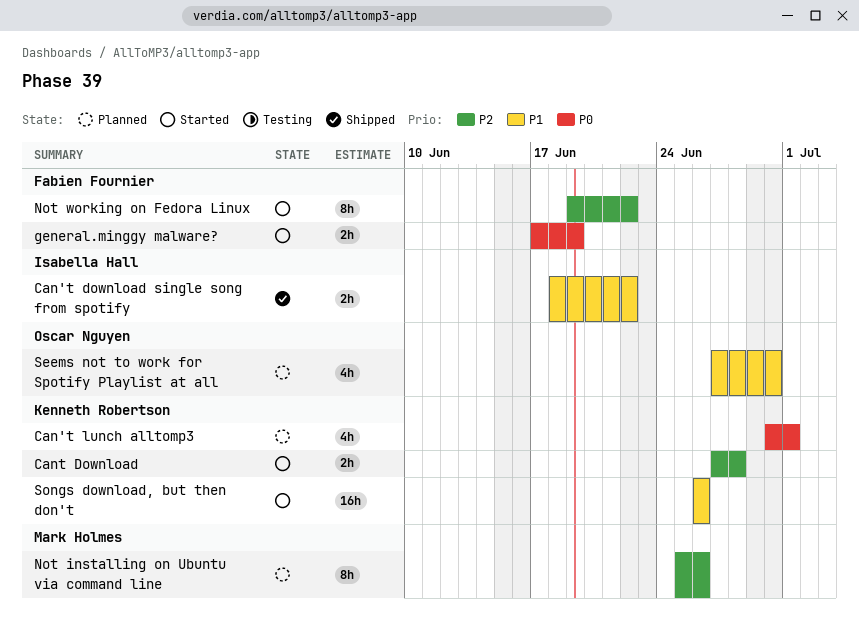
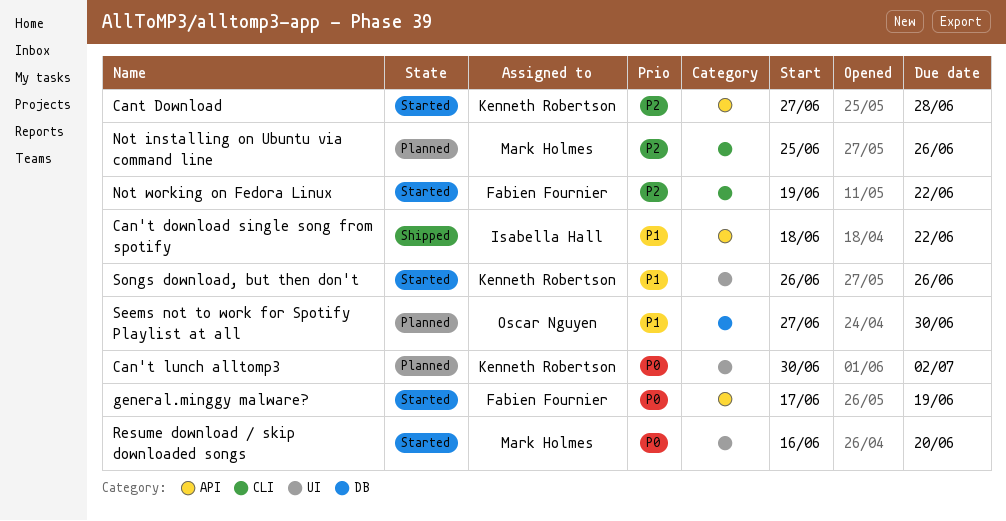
Can't lunch alltomp3, due: Jul 1 -> Jul 2
Resume download / skip downloaded songs: none -> present

